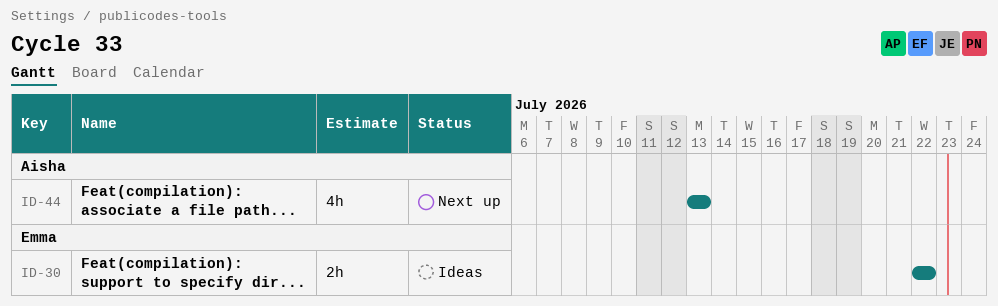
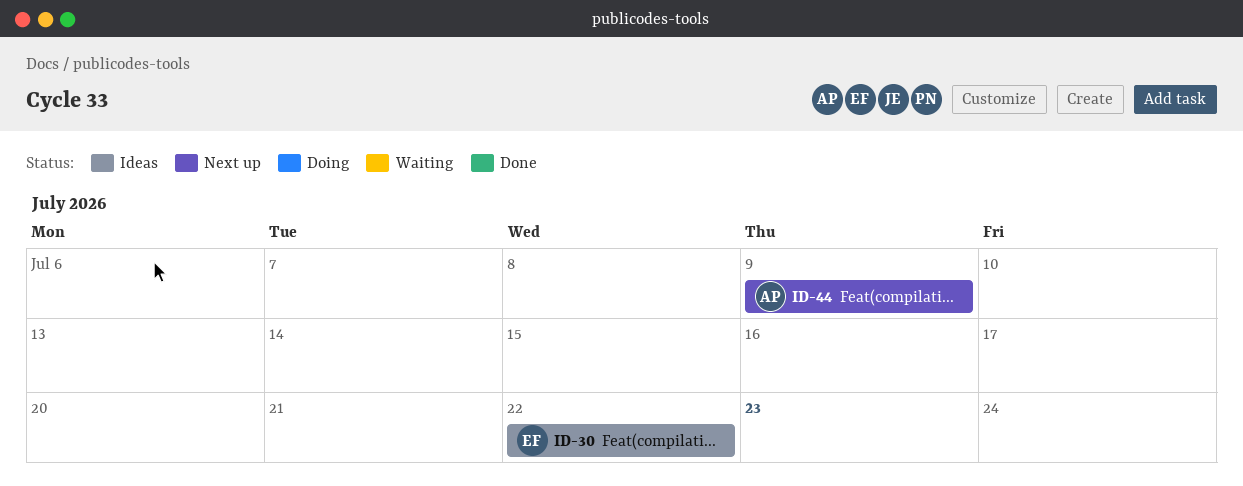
ID-44, start: Jul 13 -> Jul 9
ID-44, due: Jul 13 -> Jul 9

